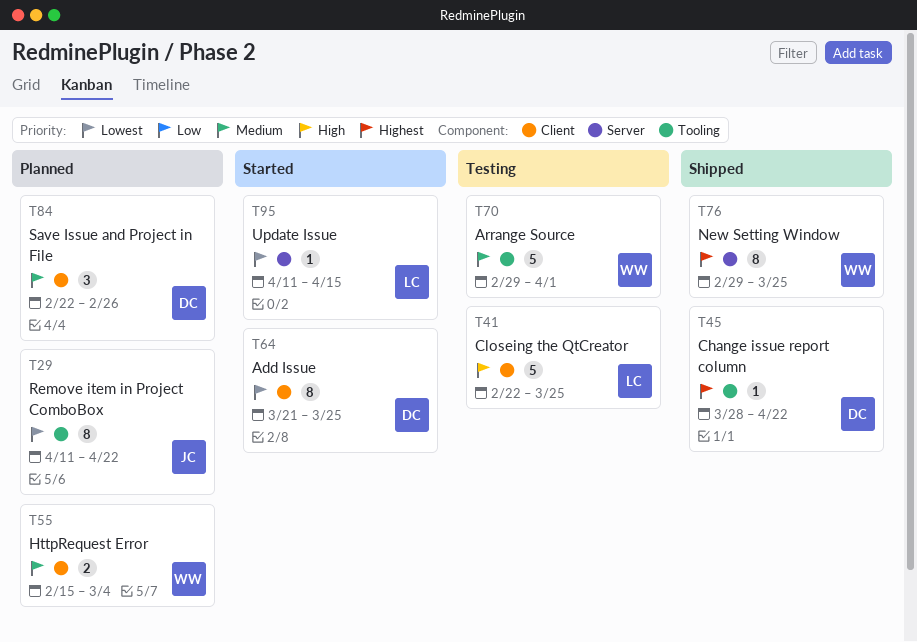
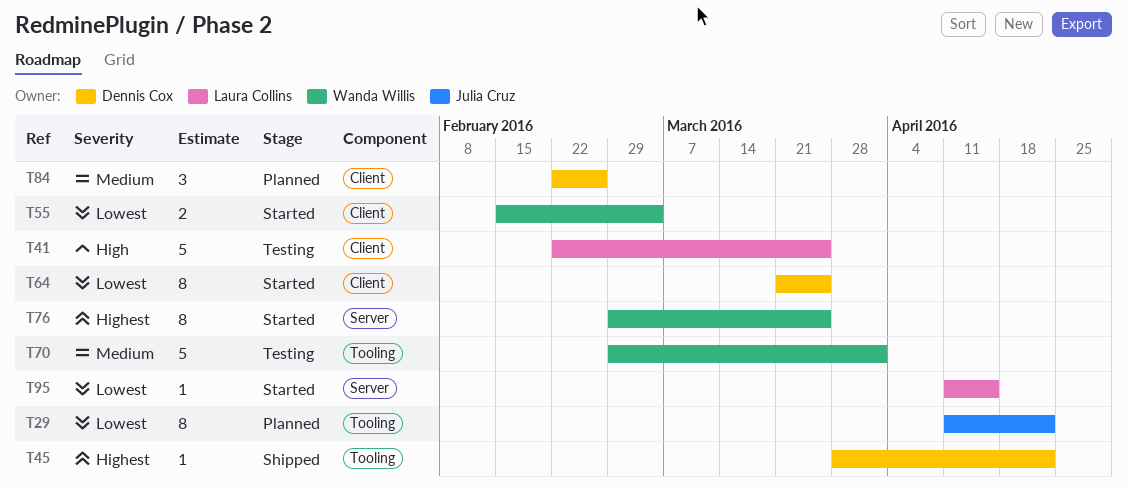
T55, status: Planned -> Started
T55, priority: Medium -> Lowest
T76, status: Shipped -> Started

